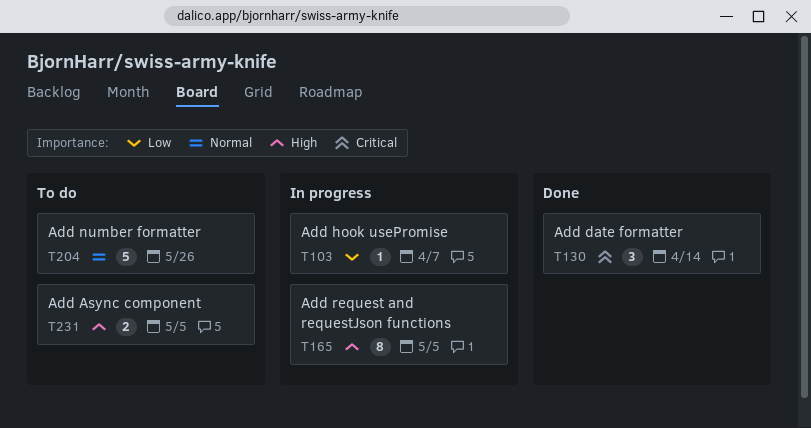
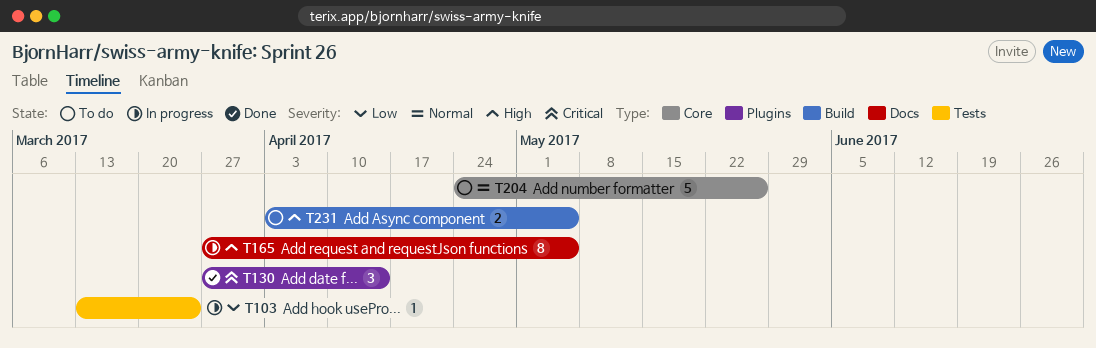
T103, due: Apr 7 -> Mar 24

